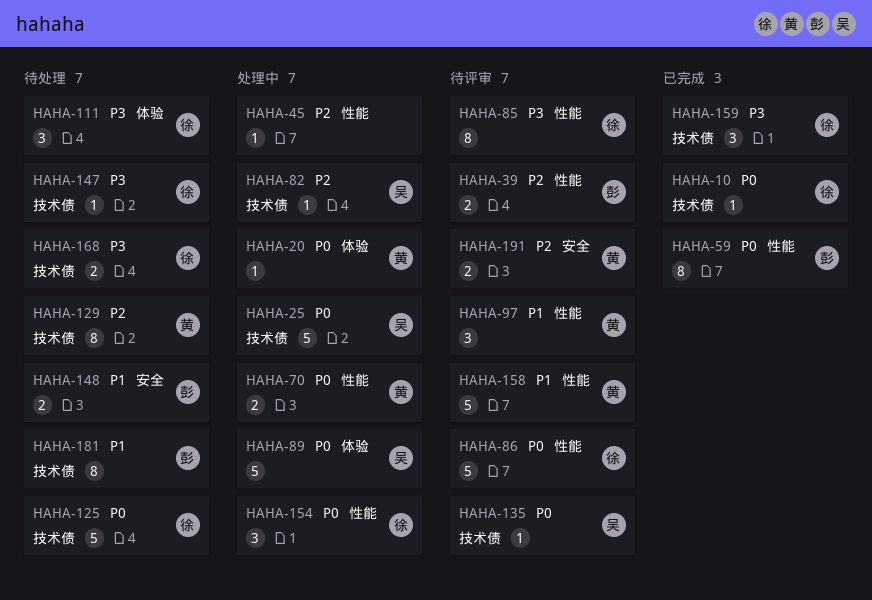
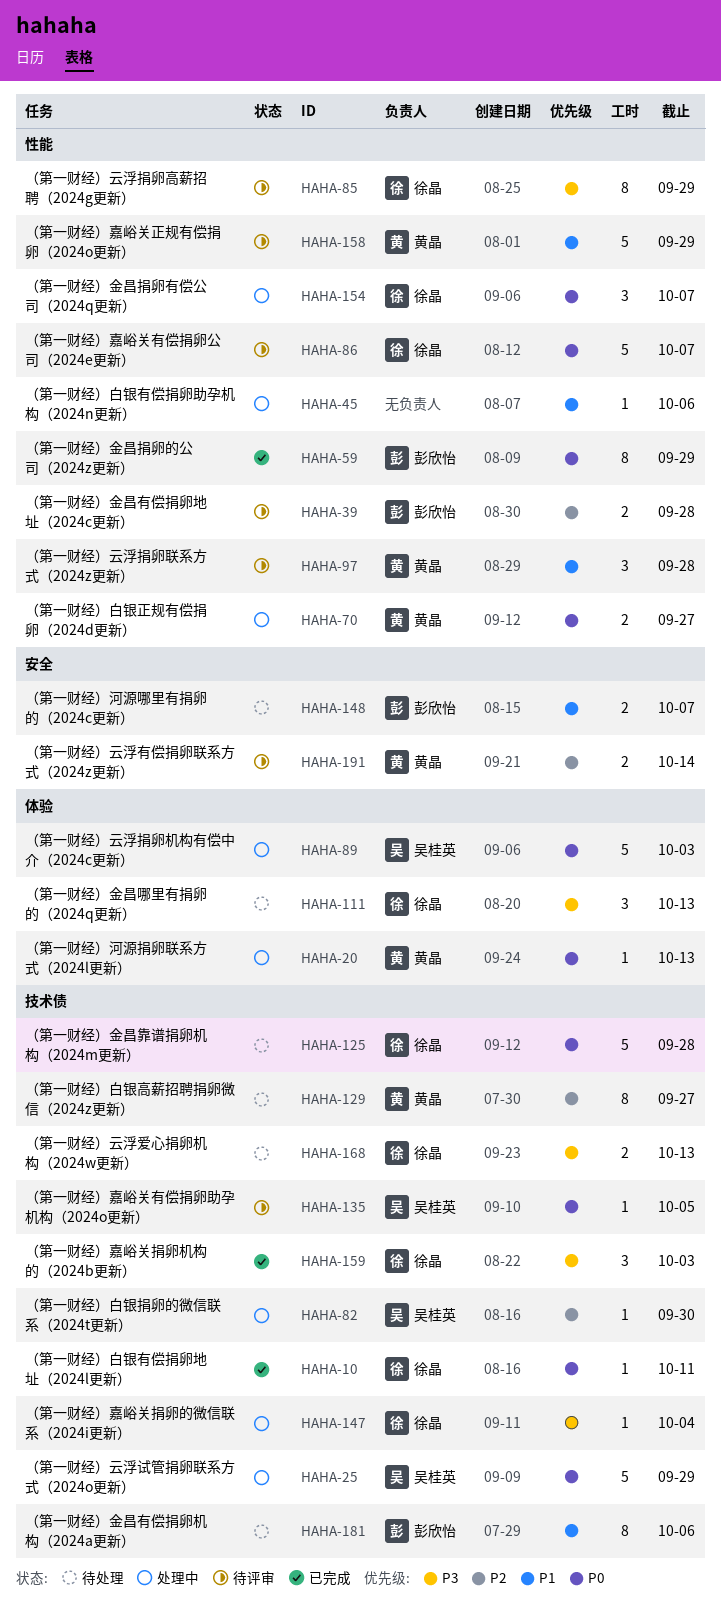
HAHA-45, priority: P2 -> P1
HAHA-147, status: 待处理 -> 处理中

